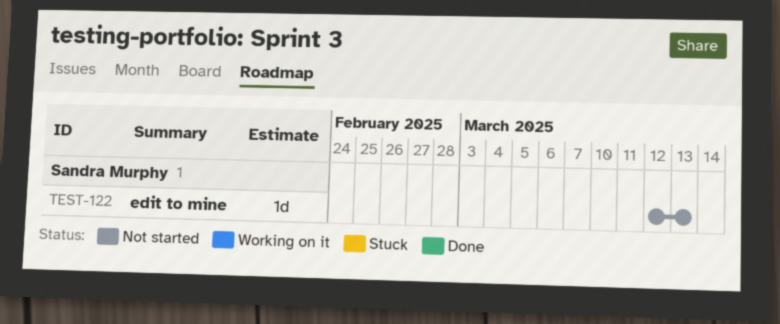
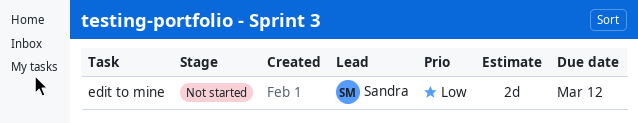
edit to mine, estimate: 1d -> 2d
edit to mine, due: Mar 13 -> Mar 12

